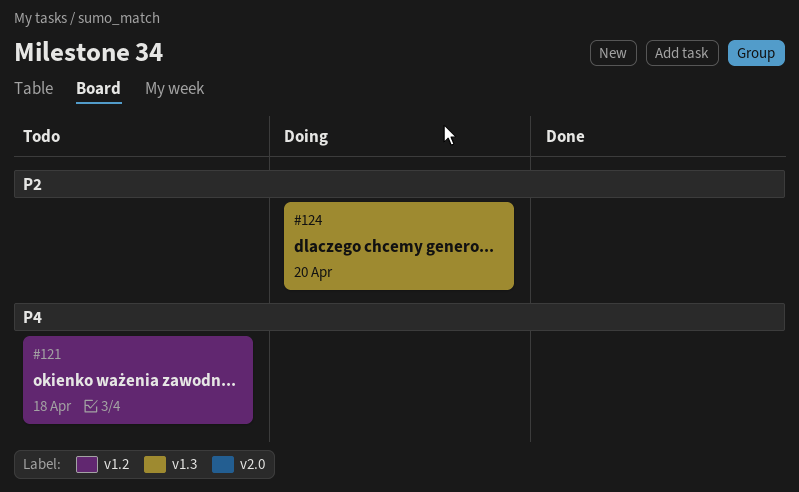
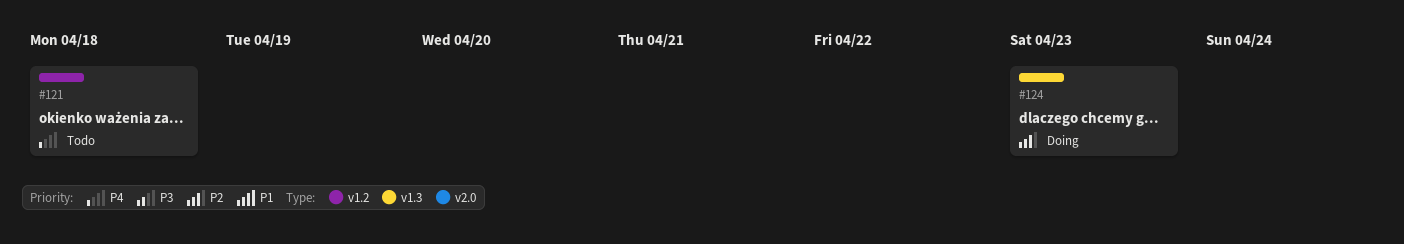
#124, due: Apr 20 -> Apr 23

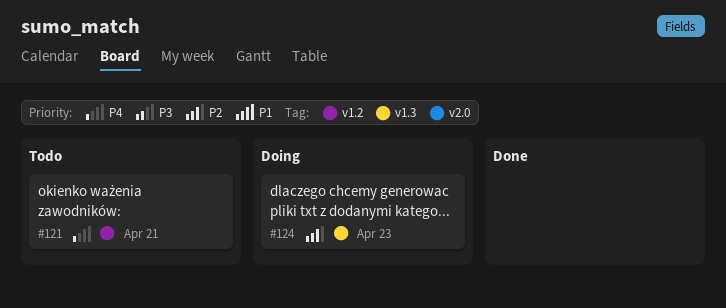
#121, due: Apr 18 -> Apr 21

